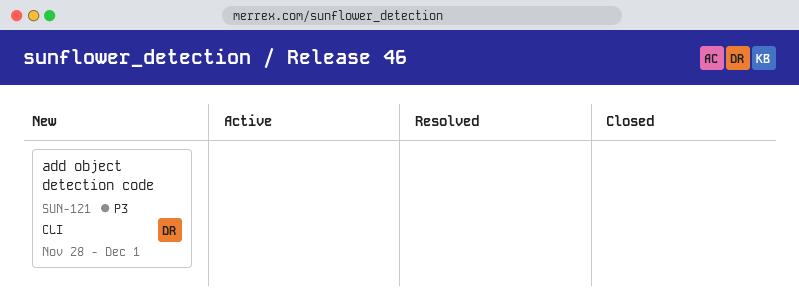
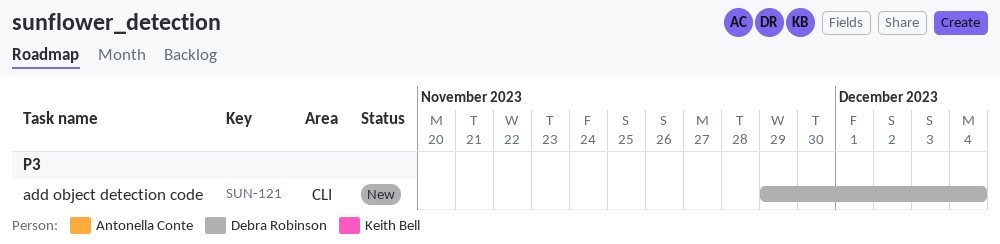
SUN-121, start: Nov 28 -> Nov 29
SUN-121, due: Dec 1 -> Dec 4

